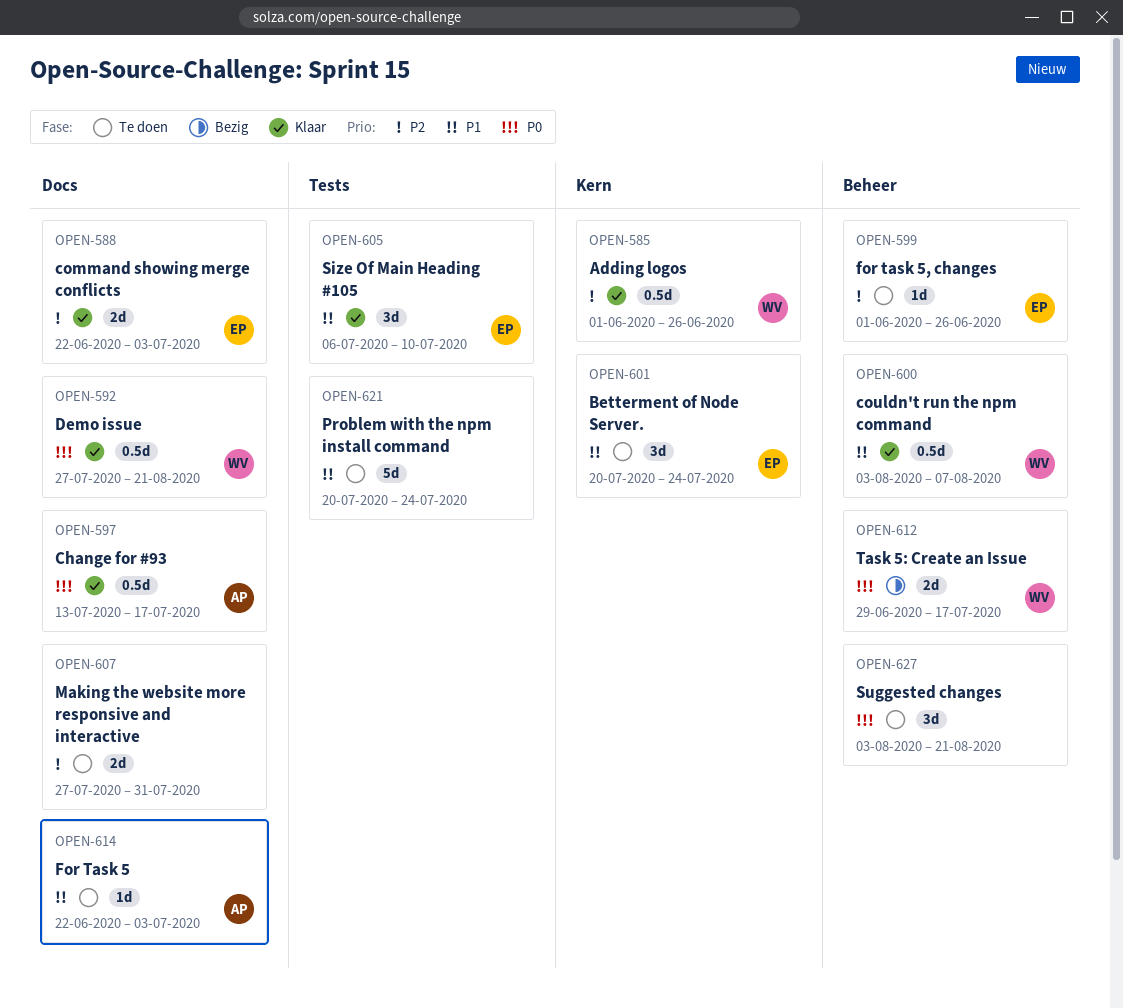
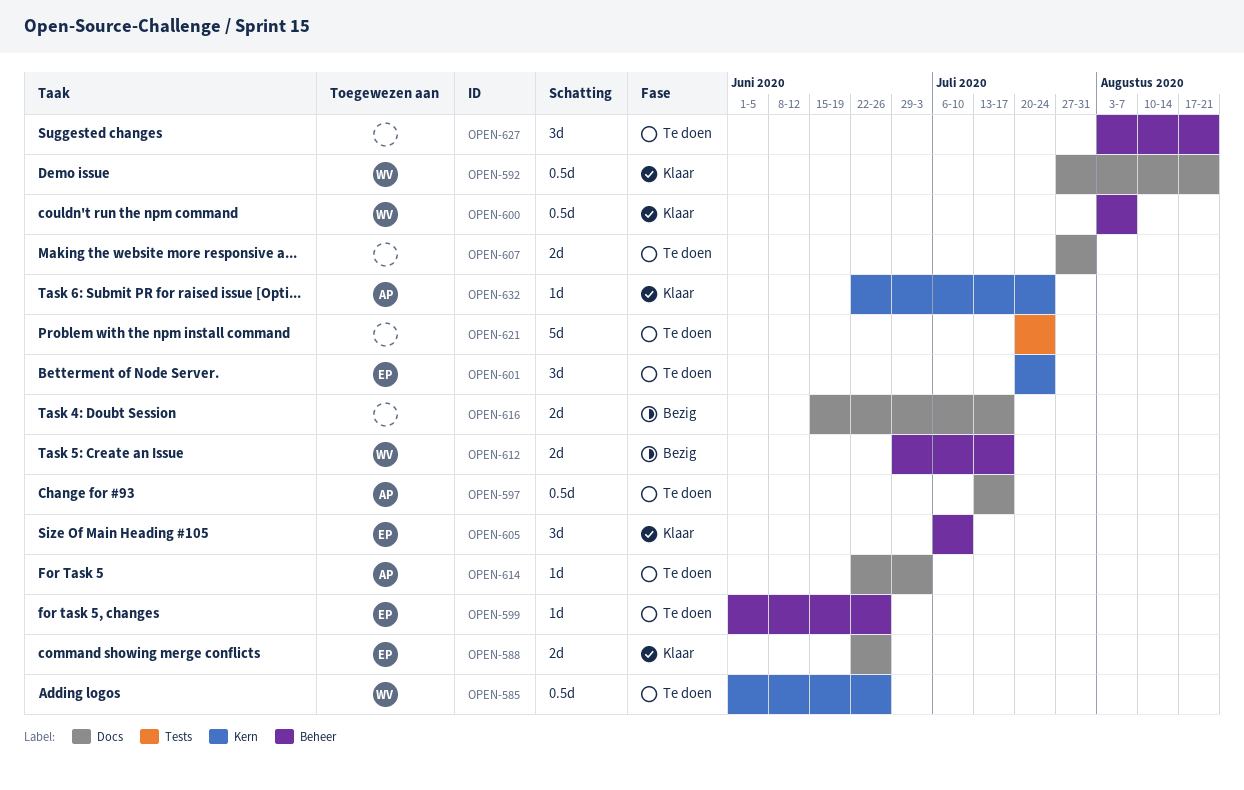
OPEN-585, status: Klaar -> Te doen
OPEN-588, due: Jul 3 -> Jun 26
OPEN-597, status: Klaar -> Te doen
OPEN-605, label: Tests -> Beheer
OPEN-616: none -> present
OPEN-632: none -> present

